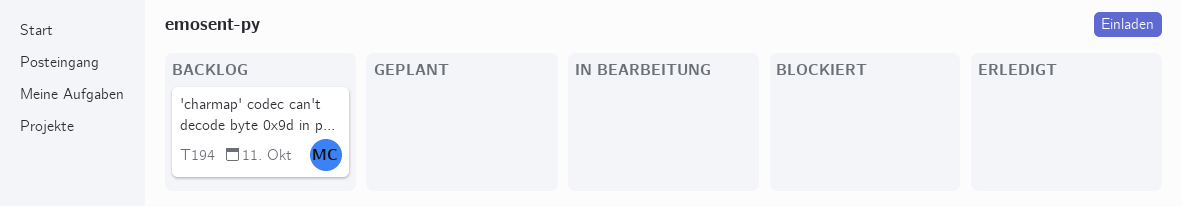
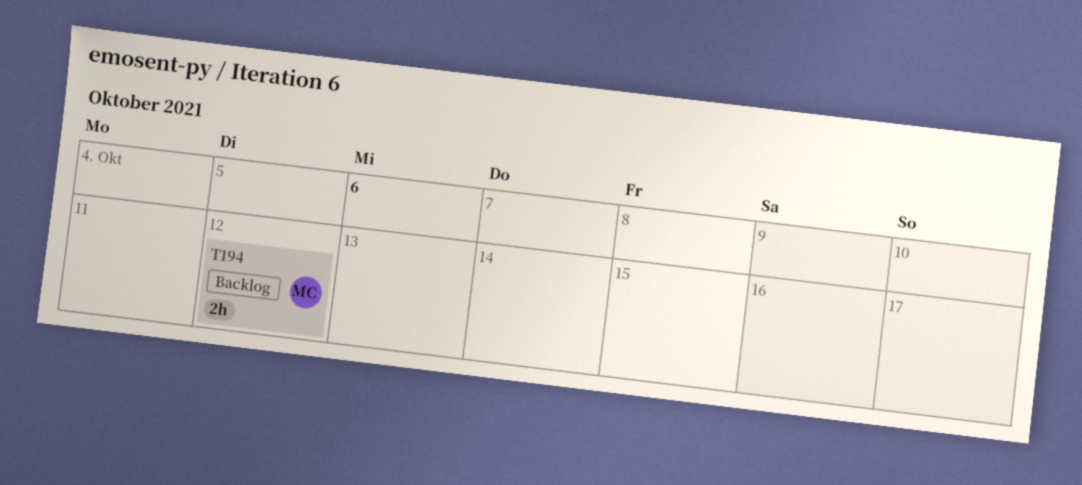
T194, due: Oct 11 -> Oct 12

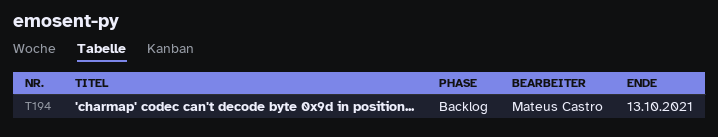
T194, due: Oct 12 -> Oct 13

